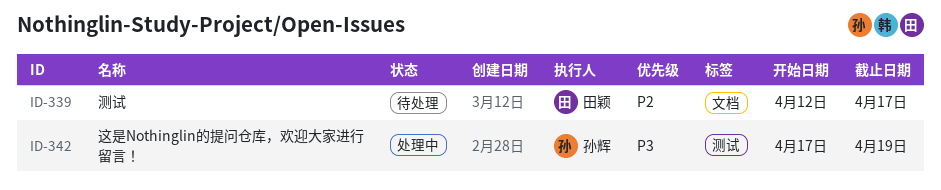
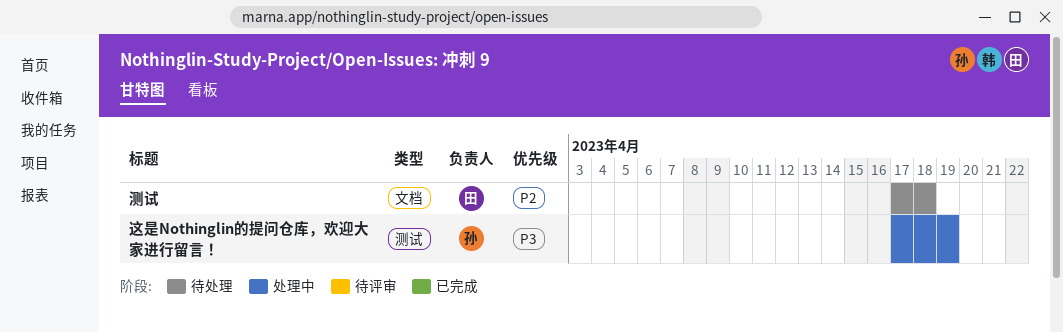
测试, start: Apr 12 -> Apr 17
测试, due: Apr 17 -> Apr 18

